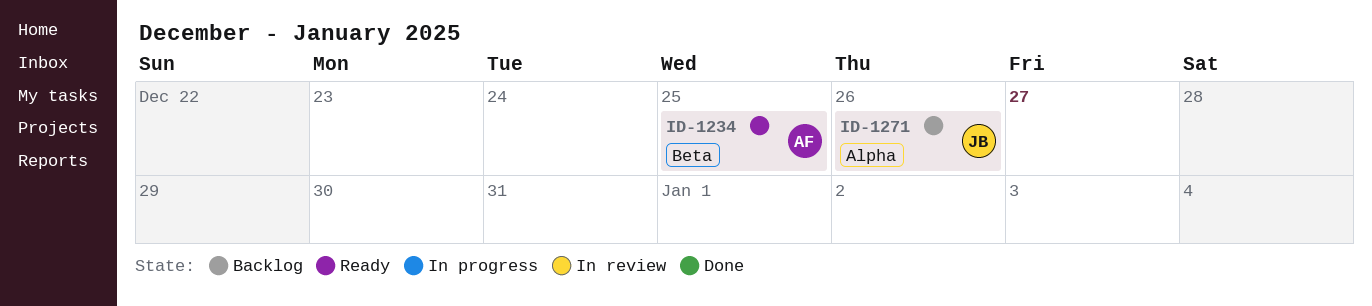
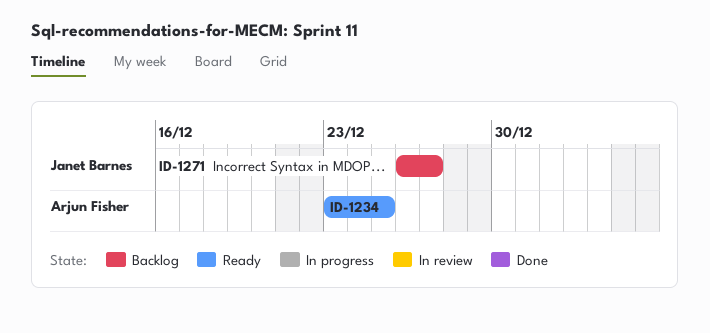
ID-1271, due: Dec 26 -> Dec 27

